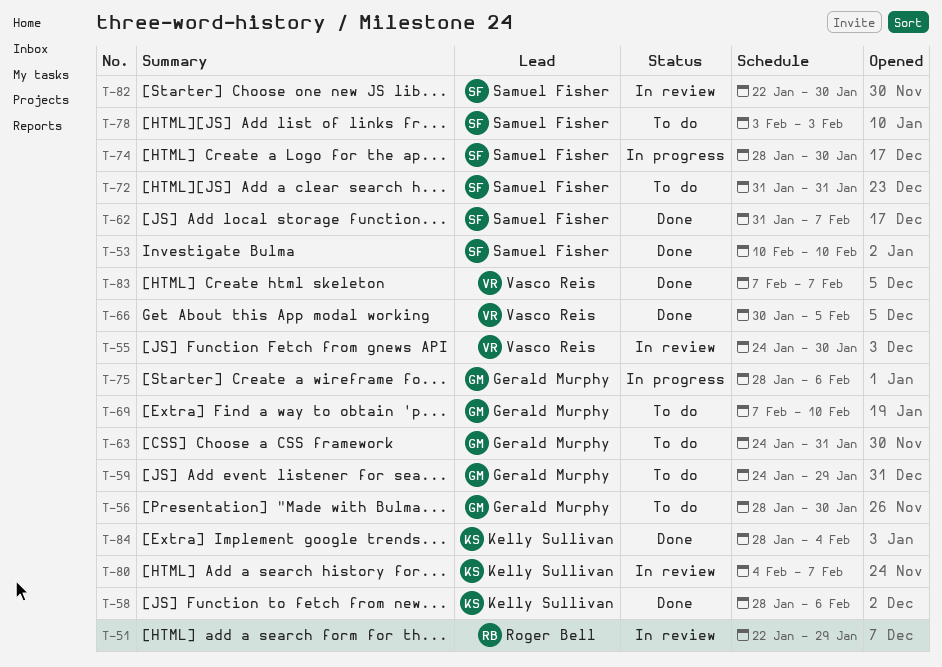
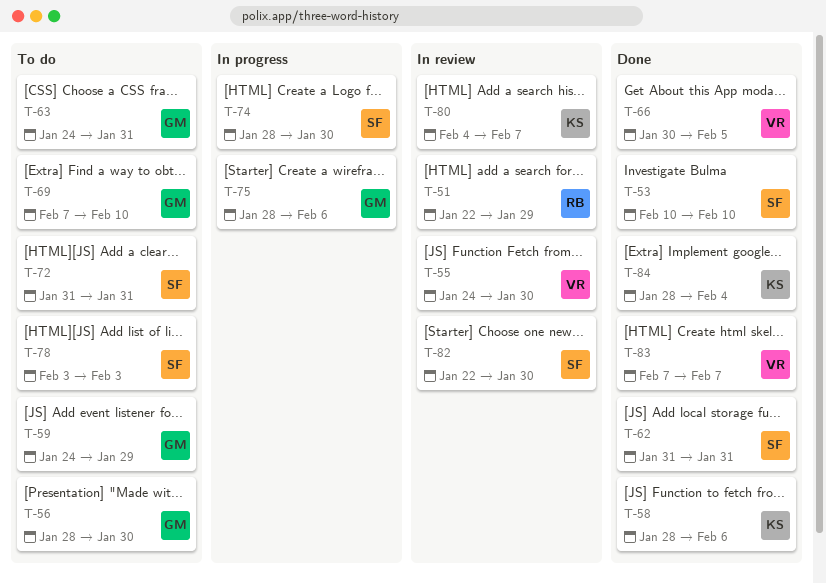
T-62, due: Feb 7 -> Jan 31

